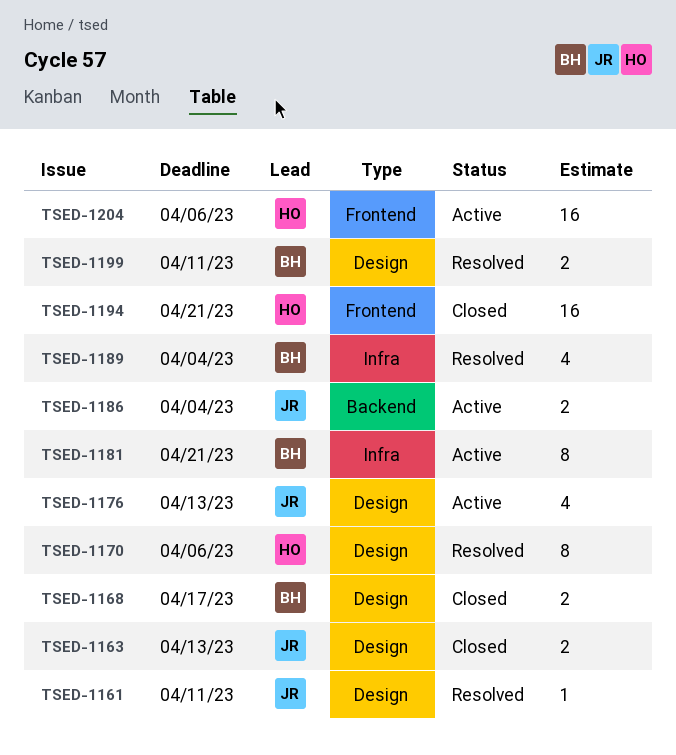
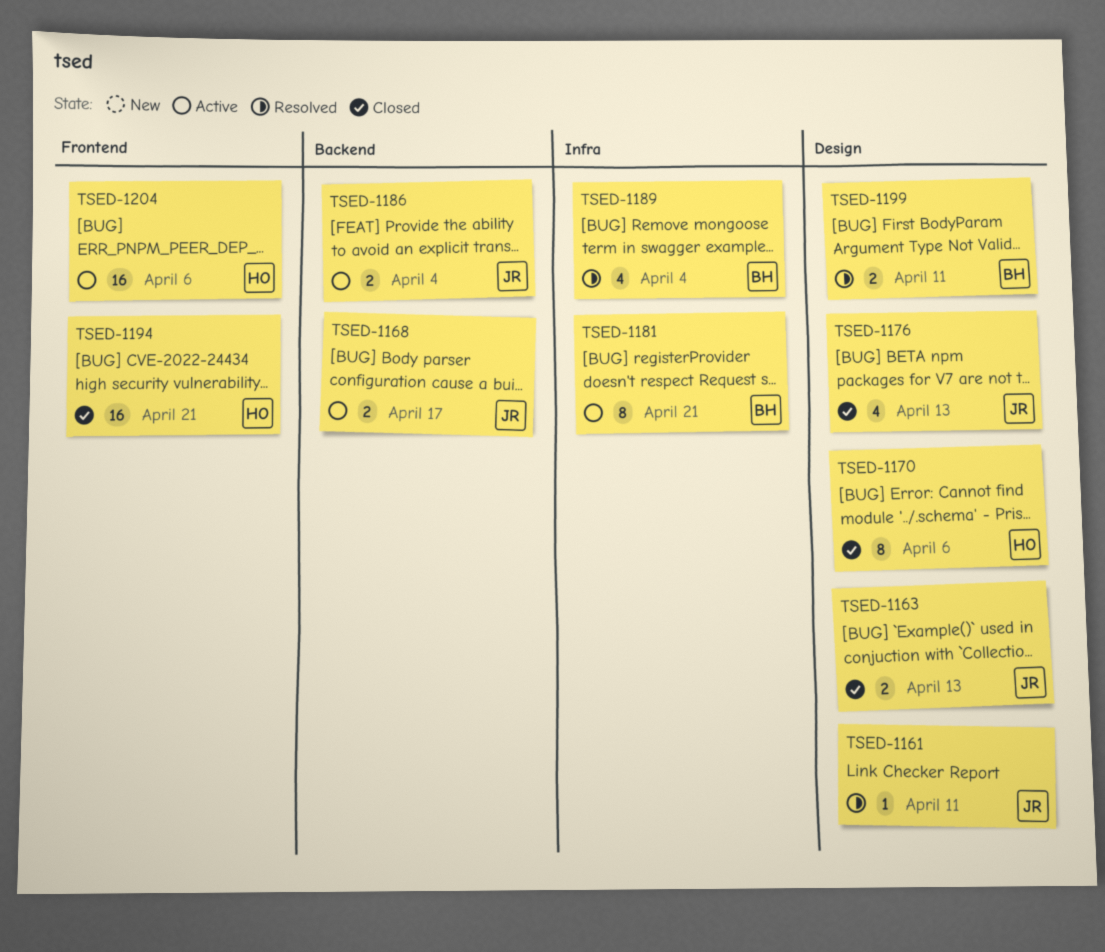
TSED-1168, status: Closed -> Active
TSED-1168, owner: BH -> JR
TSED-1168, label: Design -> Backend
TSED-1170, status: Resolved -> Closed
TSED-1176, status: Active -> Closed

